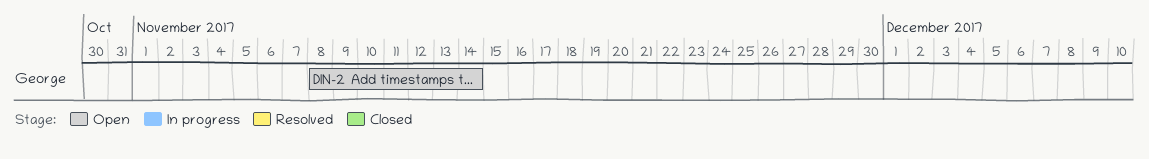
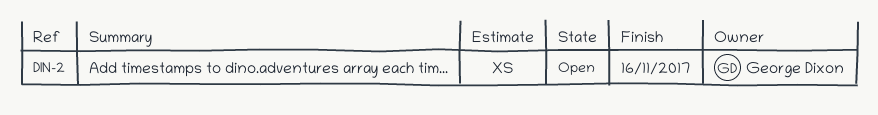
DIN-2, due: Nov 14 -> Nov 16

